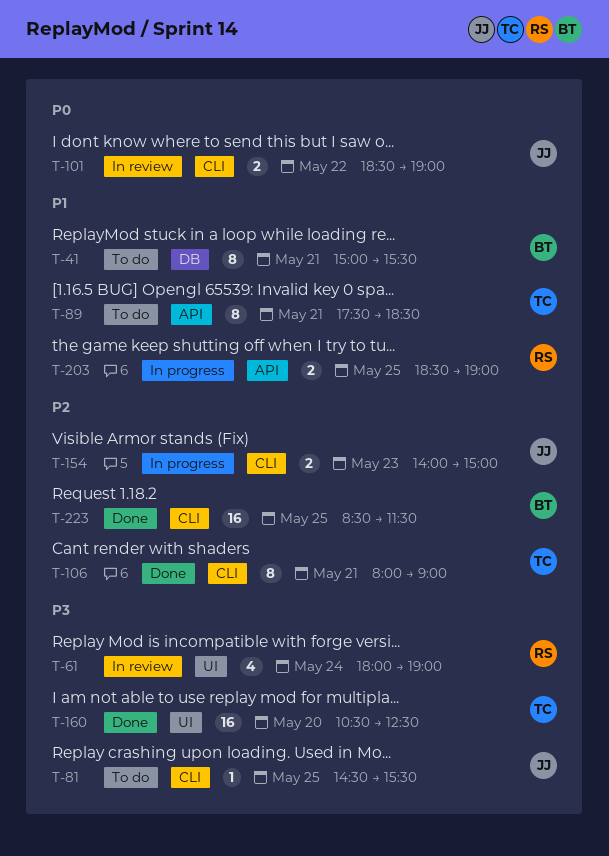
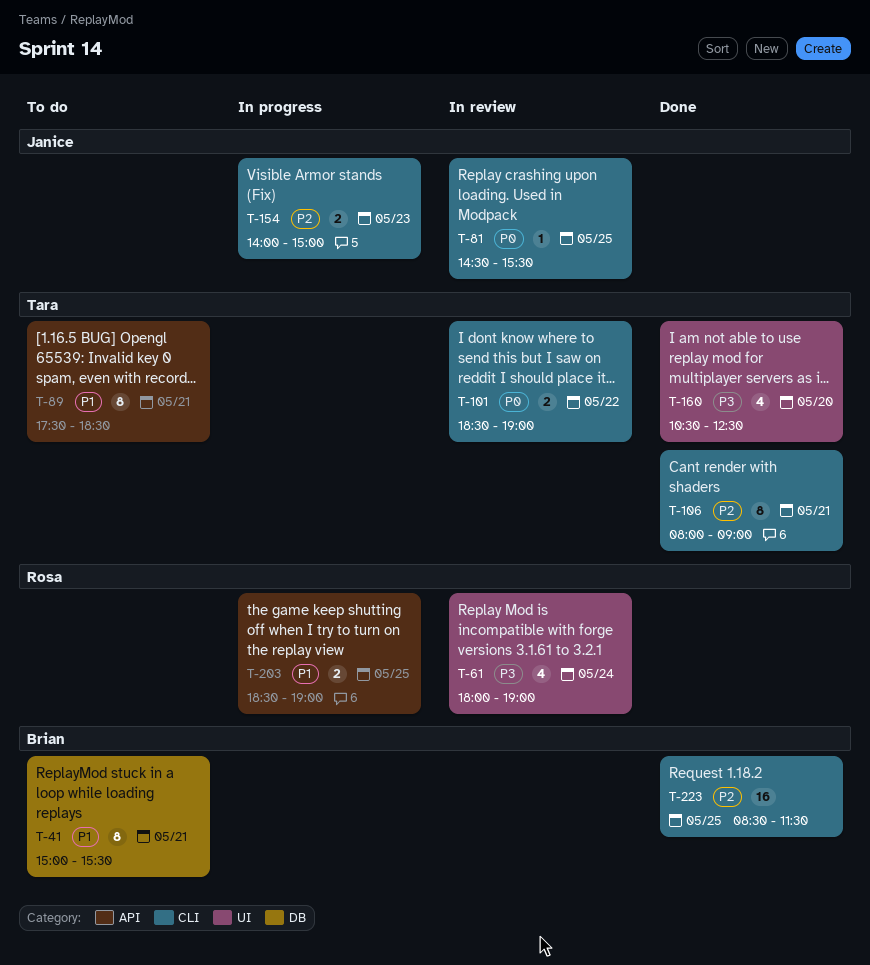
T-81, status: To do -> In review
T-81, priority: P3 -> P0
T-101, owner: Janice -> Tara
T-160, estimate: 16 -> 4

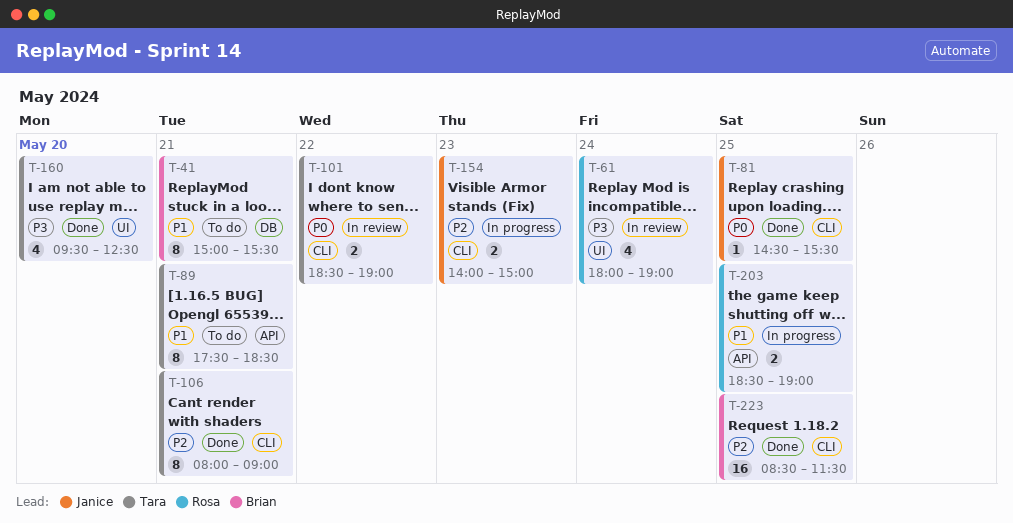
T-81, status: In review -> Done
T-160, begins: 10:30 -> 09:30

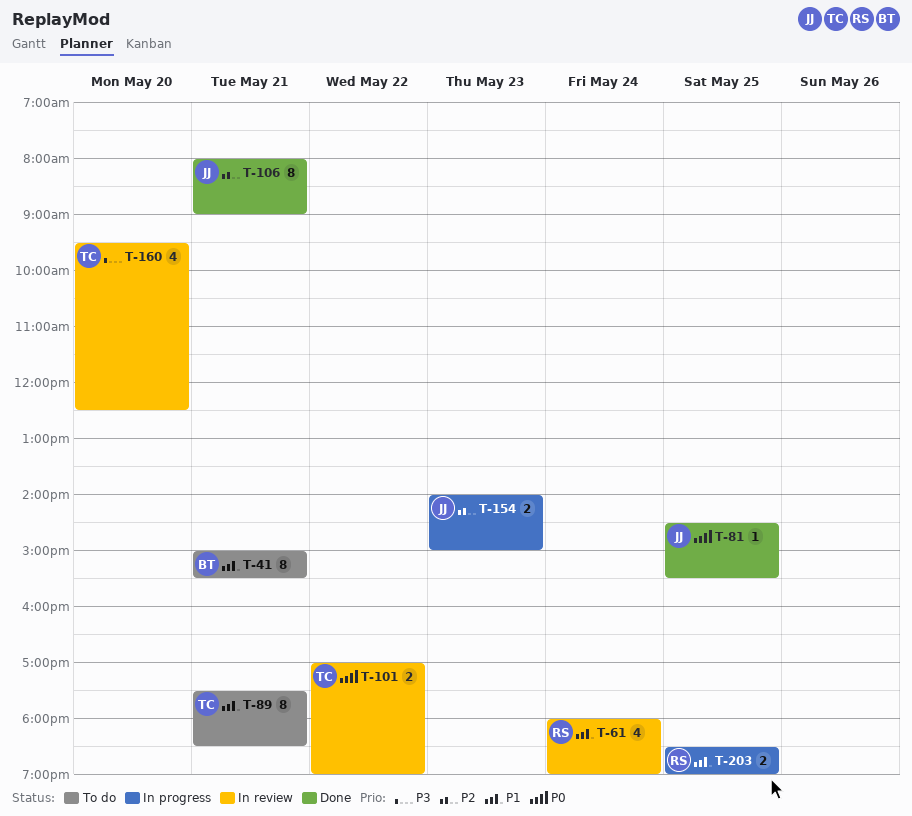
T-61, priority: P3 -> P1
T-101, begins: 18:30 -> 17:00
T-106, owner: Tara -> Janice
T-160, status: Done -> In review
T-223: present -> none

